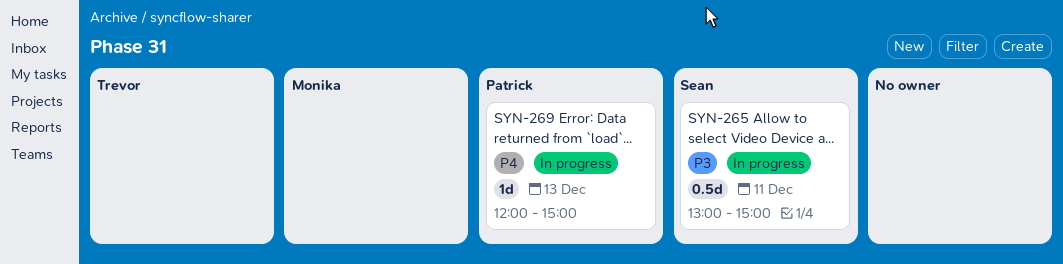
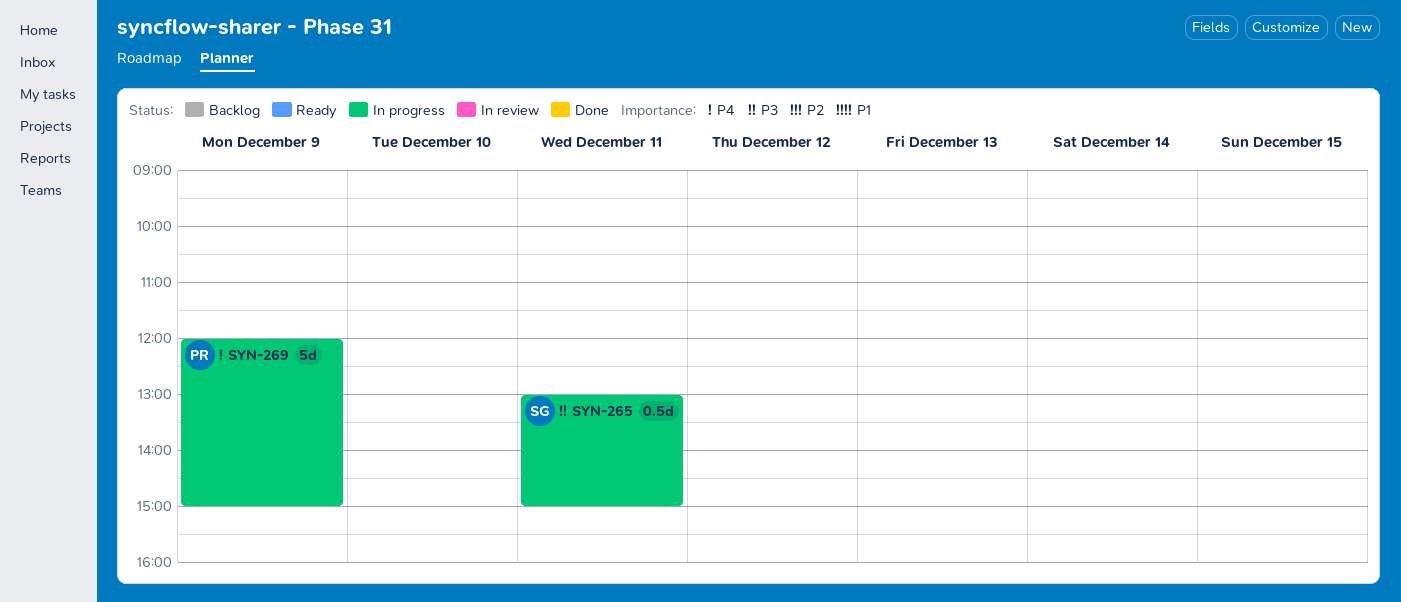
SYN-269, estimate: 1d -> 5d
SYN-269, day: Dec 13 -> Dec 9

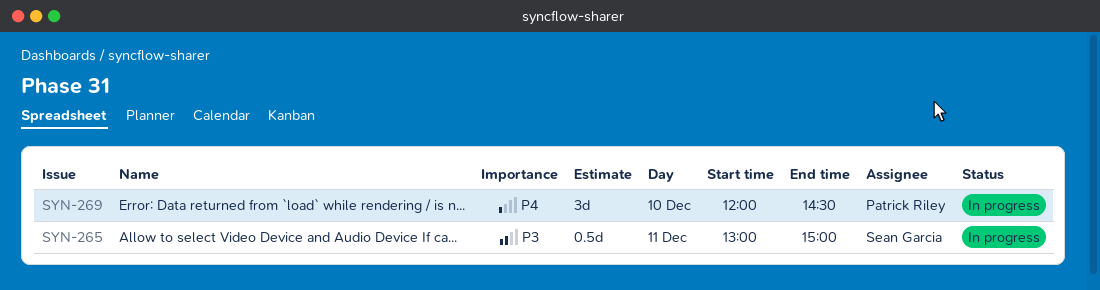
SYN-269, estimate: 5d -> 3d
SYN-269, day: Dec 9 -> Dec 10
SYN-269, ends: 15:00 -> 14:30

